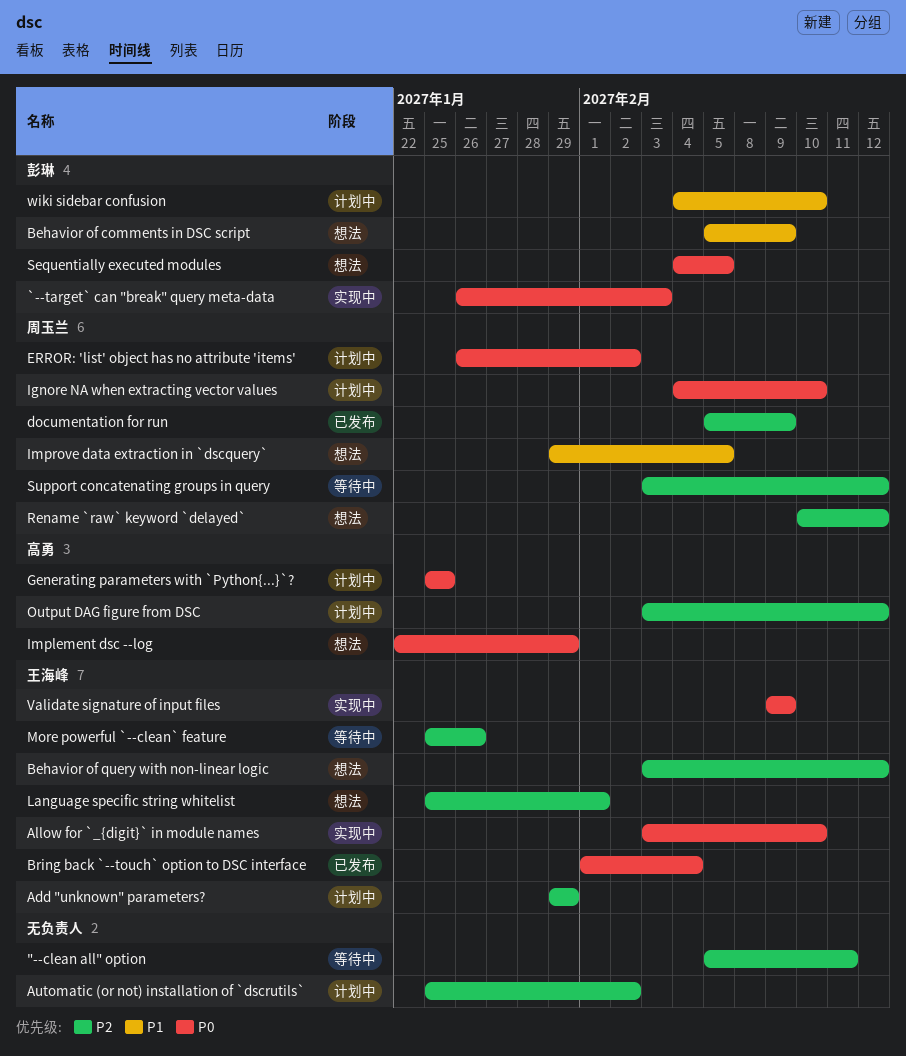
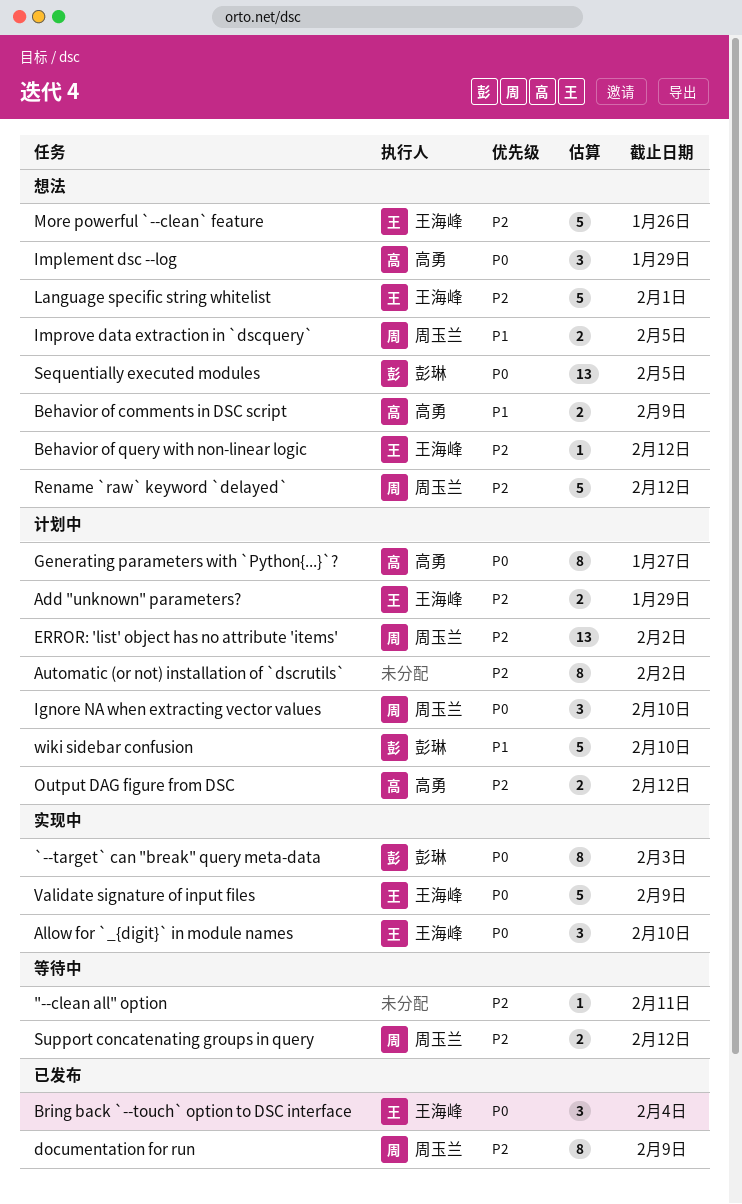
Behavior of comments in DSC script, owner: 彭琳 -> 高勇
ERROR: 'list' object has no attribute 'items', priority: P0 -> P2
Generating parameters with `Python{...}`?, due: Jan 25 -> Jan 27
More powerful `--clean` feature, status: 等待中 -> 想法

